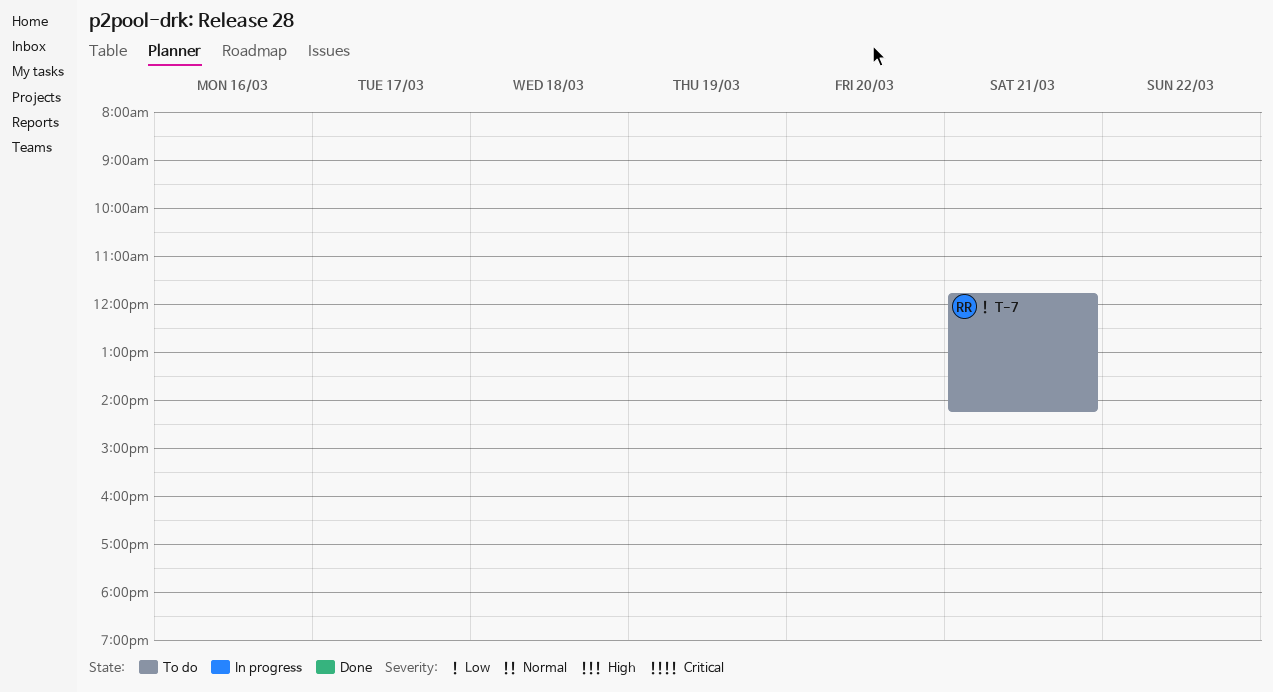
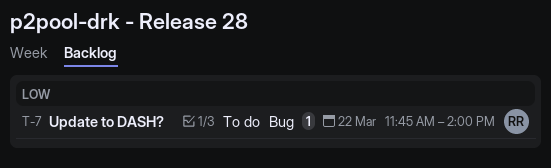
T-7, day: Mar 21 -> Mar 22
T-7, ends: 14:15 -> 14:00

